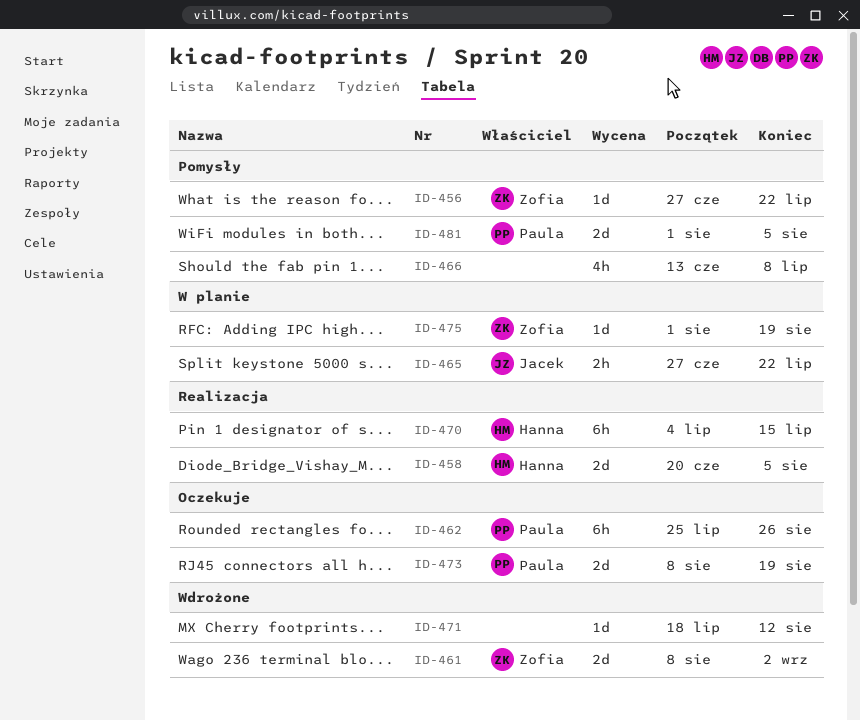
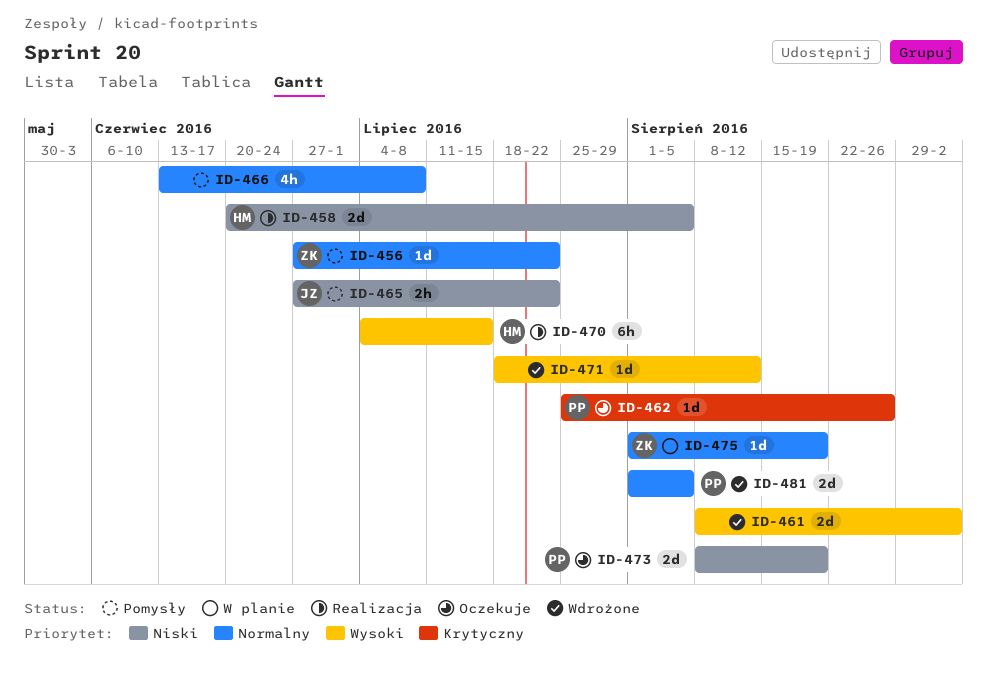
ID-461, owner: Zofia -> none
ID-462, estimate: 6h -> 1d
ID-465, status: W planie -> Pomysły
ID-481, status: Pomysły -> Wdrożone

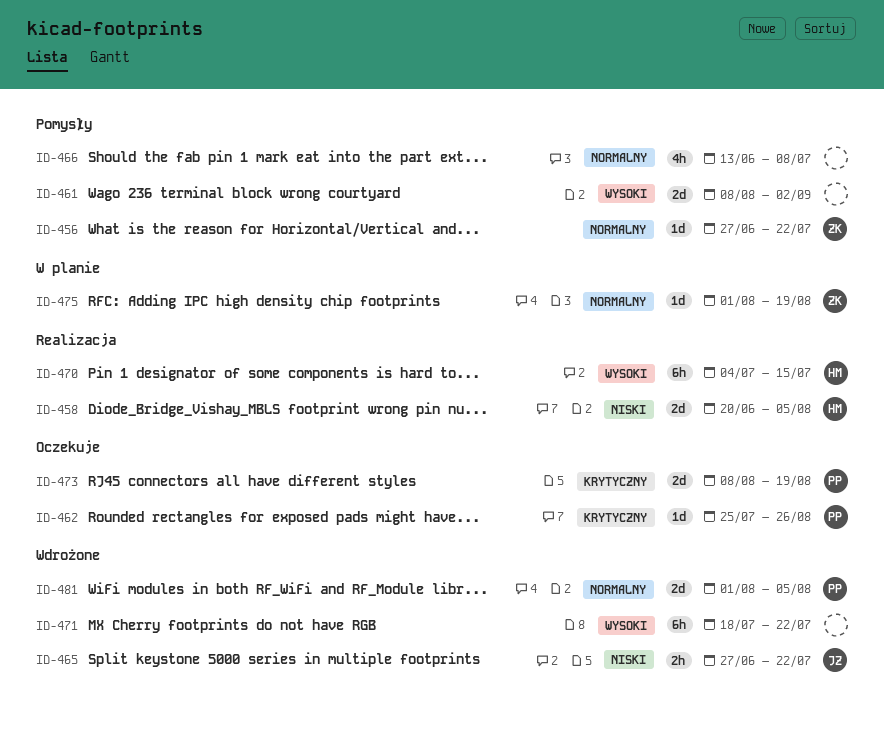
ID-461, status: Wdrożone -> Pomysły
ID-465, status: Pomysły -> Wdrożone
ID-471, estimate: 1d -> 6h
ID-471, due: Aug 12 -> Jul 22
ID-473, priority: Niski -> Krytyczny

